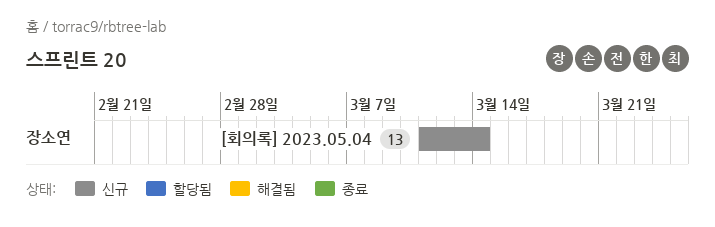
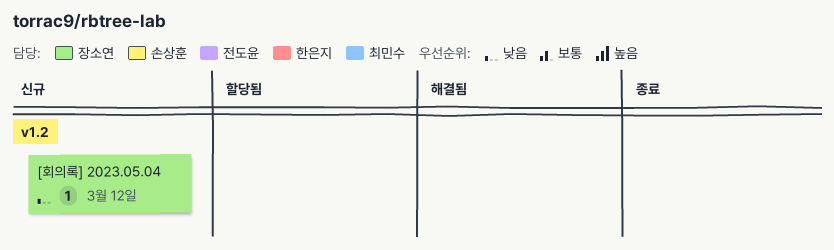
[회의록] 2023.05.04, estimate: 13 -> 1
[회의록] 2023.05.04, due: Mar 14 -> Mar 12

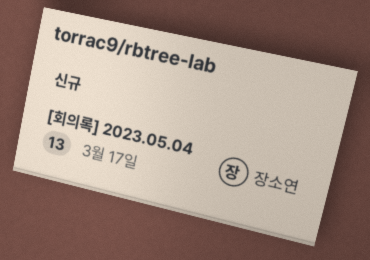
[회의록] 2023.05.04, estimate: 1 -> 13
[회의록] 2023.05.04, due: Mar 12 -> Mar 17

